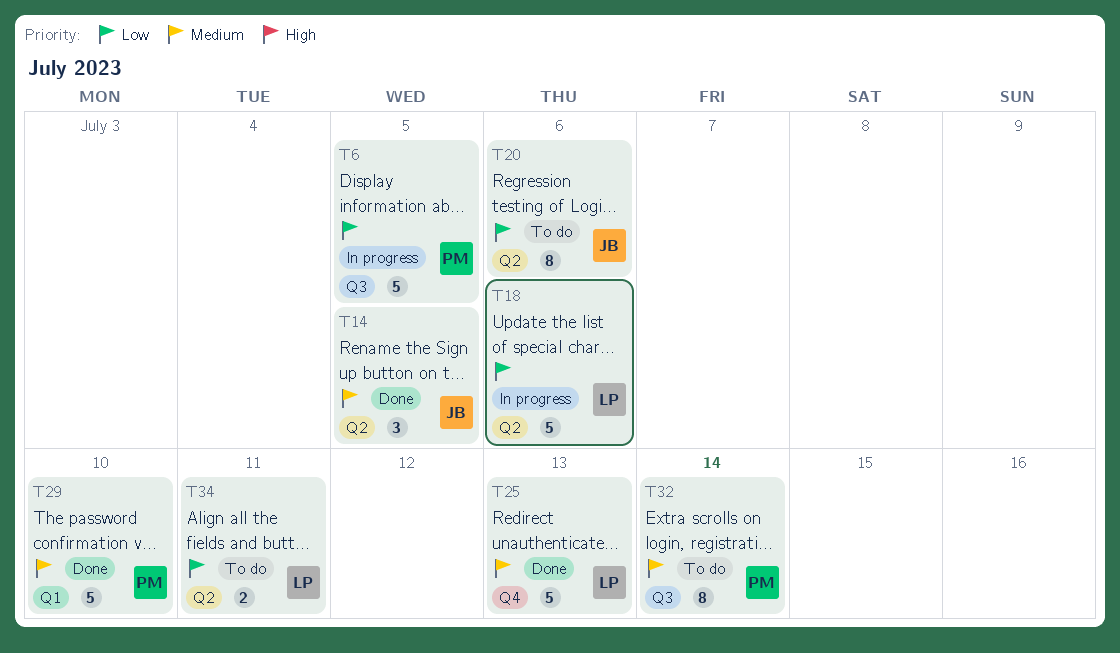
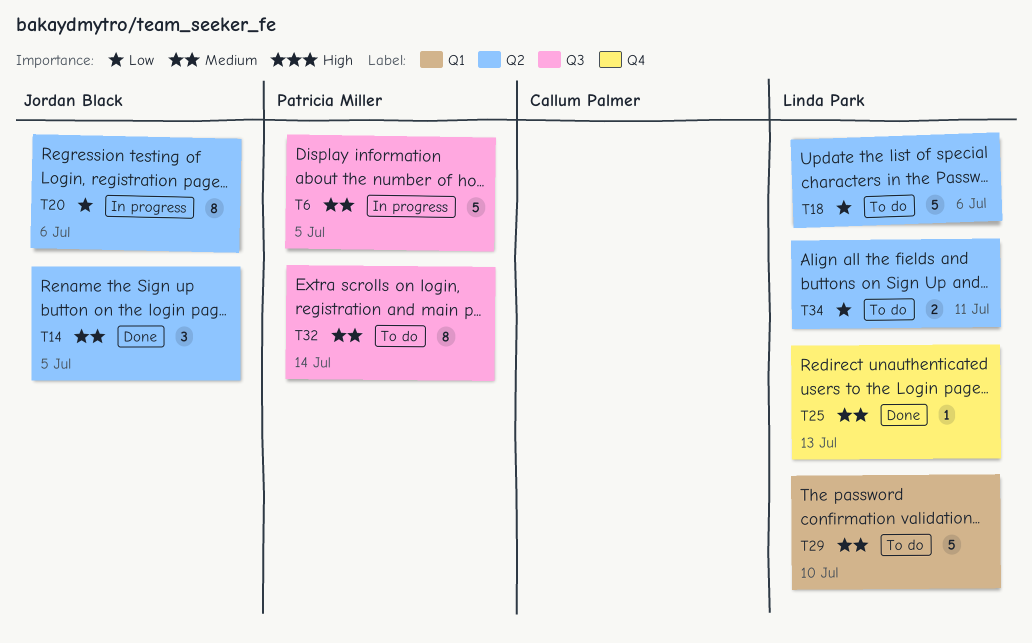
T6, priority: Low -> Medium
T18, status: In progress -> To do
T20, status: To do -> In progress
T25, estimate: 5 -> 1
T29, status: Done -> To do
T29, owner: Patricia Miller -> Linda Park

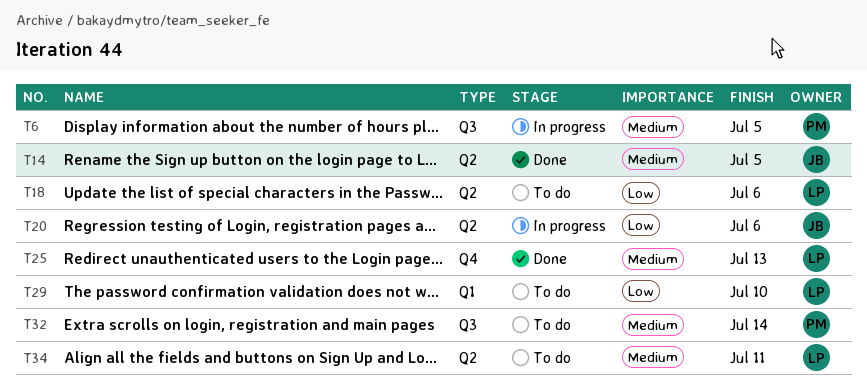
T29, priority: Medium -> Low
T34, priority: Low -> Medium

